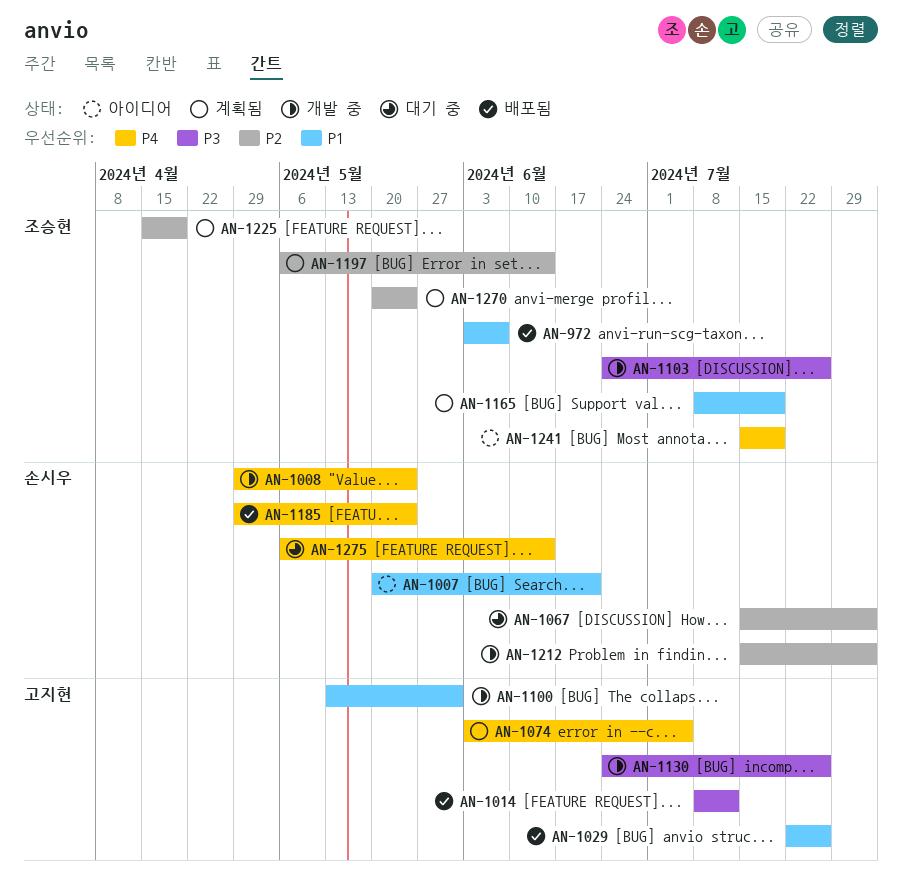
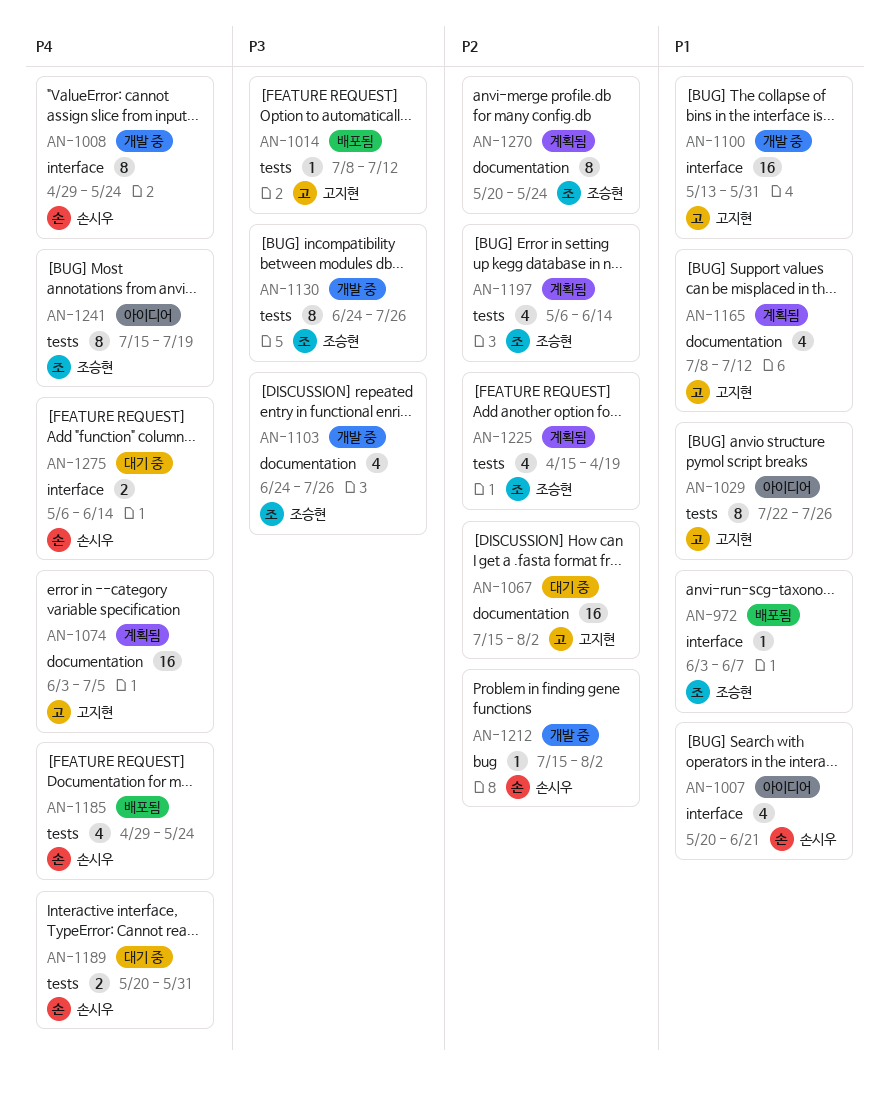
AN-1029, status: 배포됨 -> 아이디어
AN-1067, owner: 손시우 -> 고지현
AN-1130, owner: 고지현 -> 조승현
AN-1165, owner: 조승현 -> 고지현
AN-1165, due: Jul 19 -> Jul 12
AN-1189: none -> present

